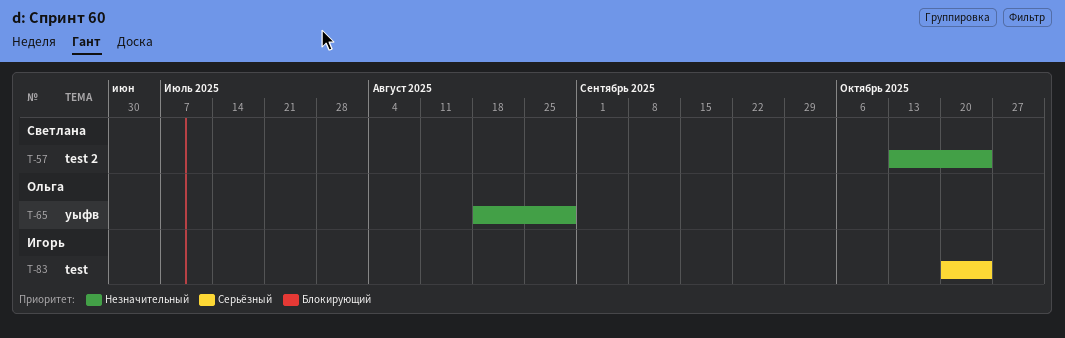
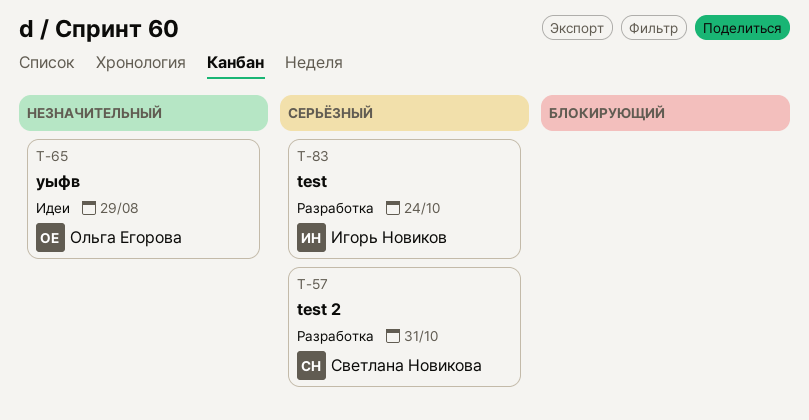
T-57, priority: Незначительный -> Серьёзный
T-57, due: Oct 24 -> Oct 31

